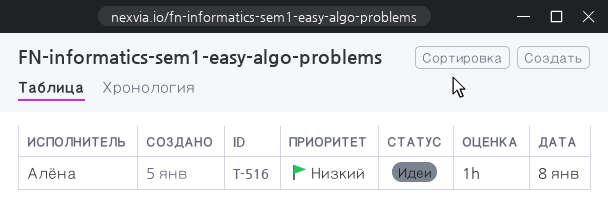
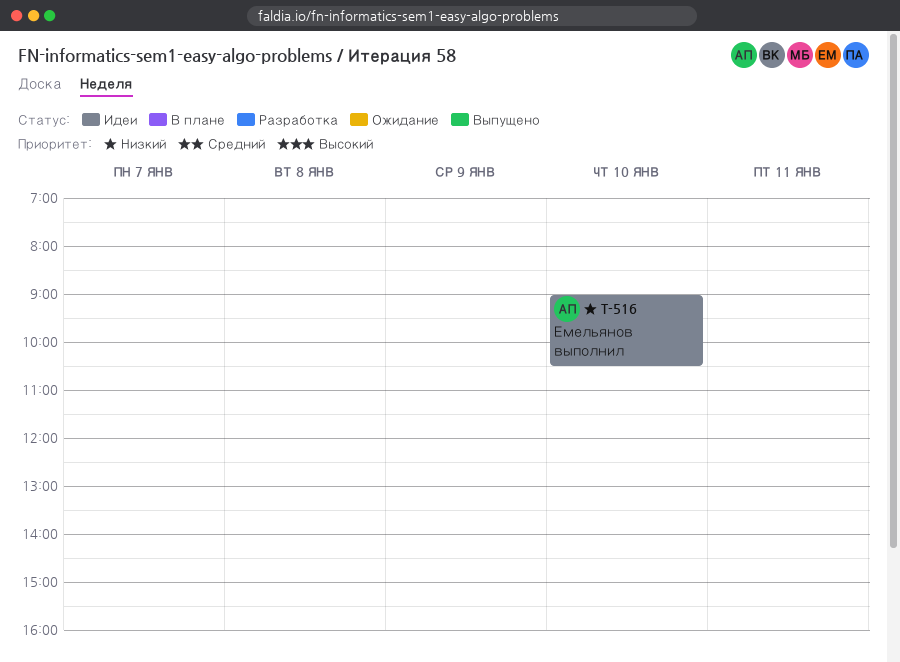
T-516, day: Jan 8 -> Jan 10

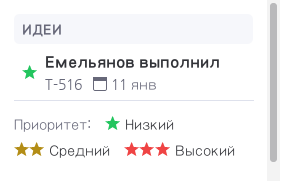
T-516, day: Jan 10 -> Jan 11

